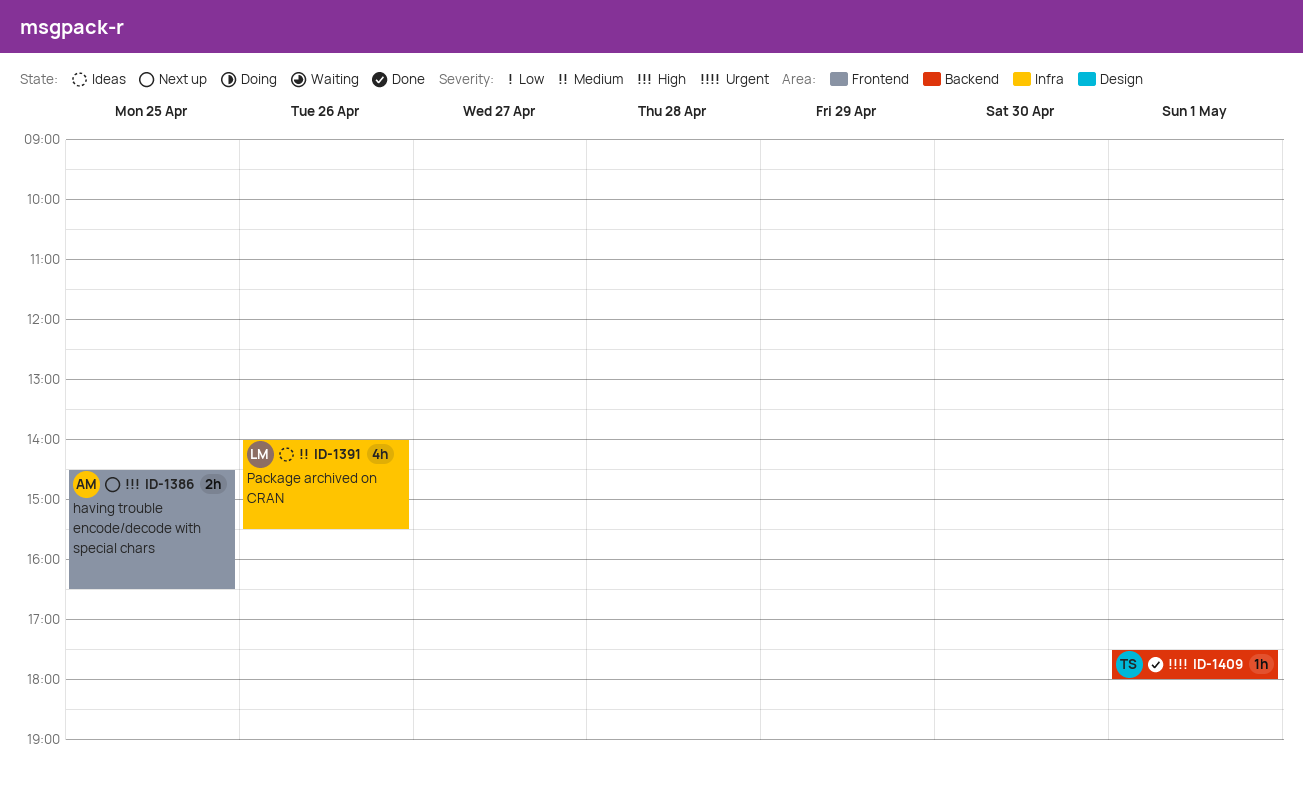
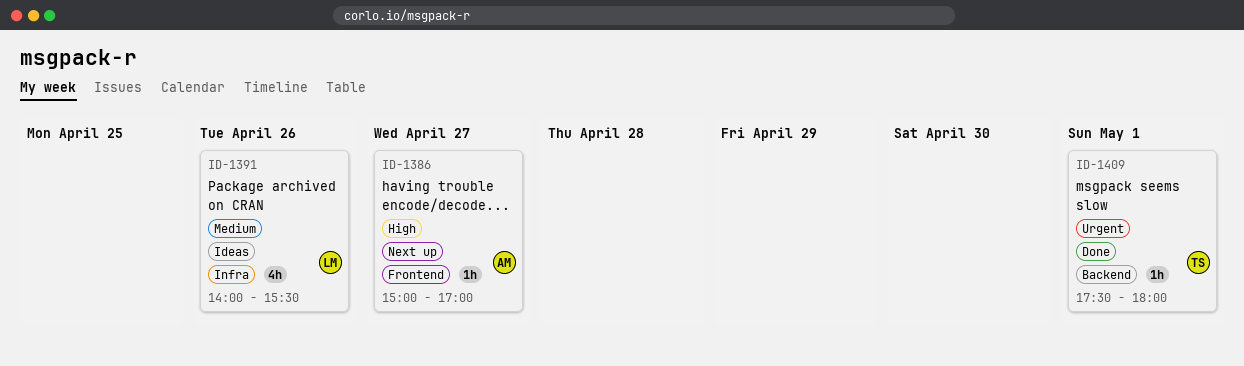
ID-1386, estimate: 2h -> 1h
ID-1386, day: Apr 25 -> Apr 27
ID-1386, begins: 14:30 -> 15:00
ID-1386, ends: 16:30 -> 17:00

